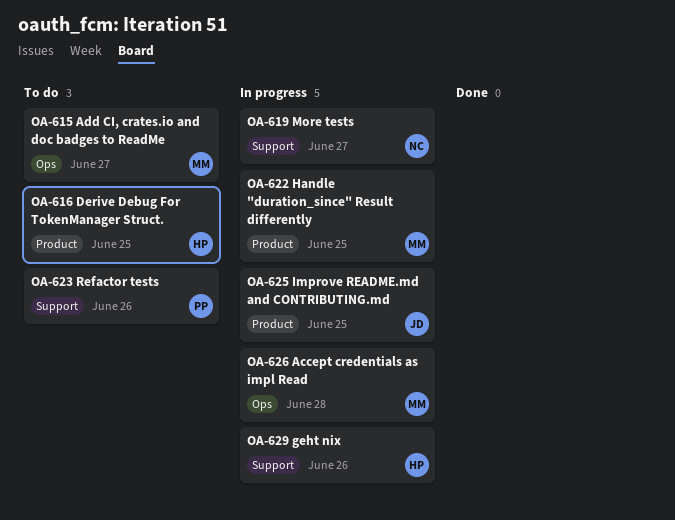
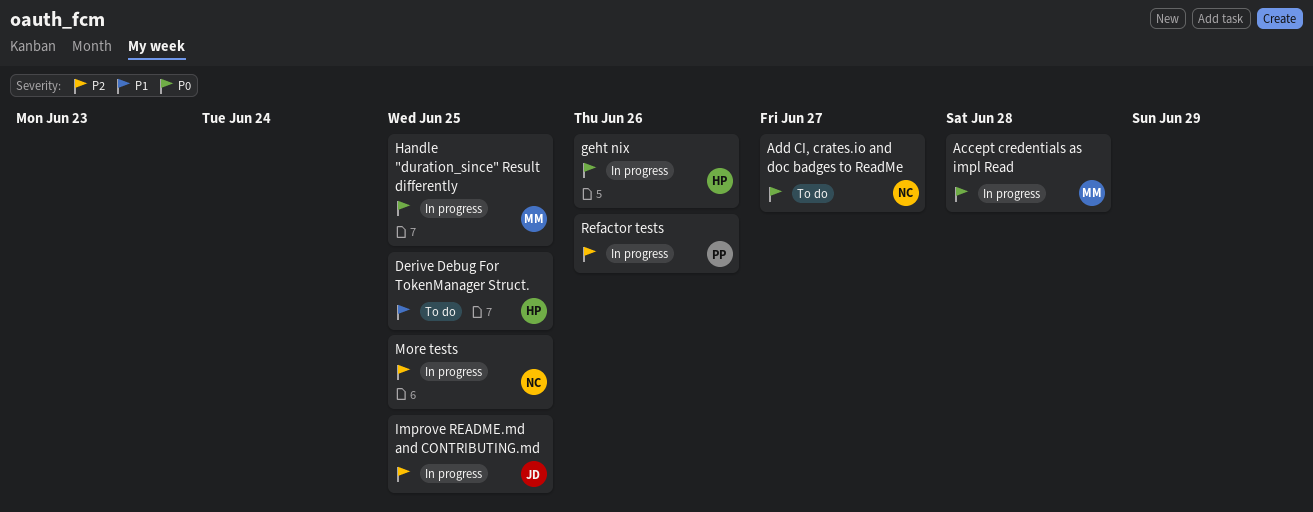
Add CI, crates.io and doc badges to ReadMe, owner: MM -> NC
More tests, due: Jun 27 -> Jun 25
Refactor tests, status: To do -> In progress

